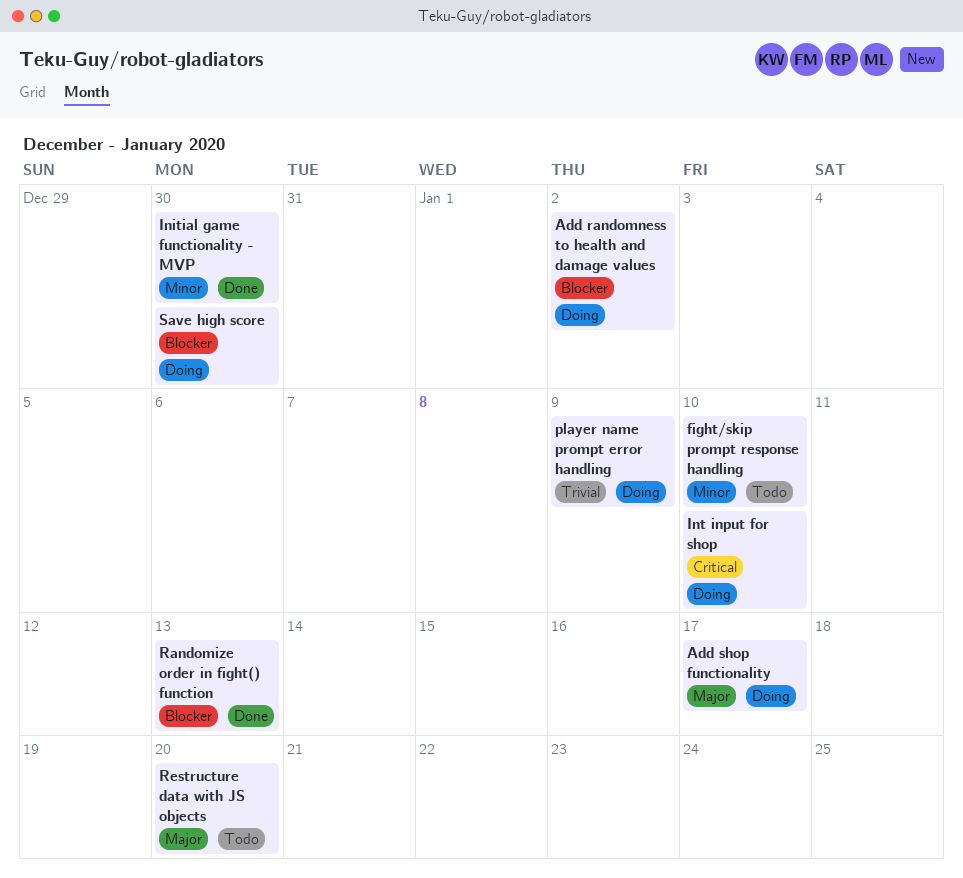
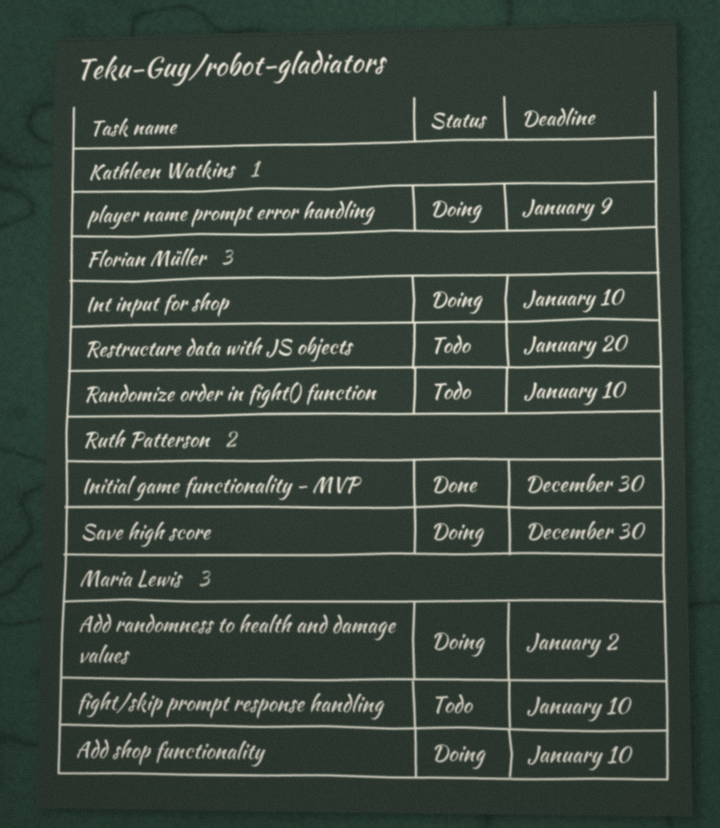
Add shop functionality, due: Jan 17 -> Jan 10
Randomize order in fight() function, status: Done -> Todo
Randomize order in fight() function, due: Jan 13 -> Jan 10

